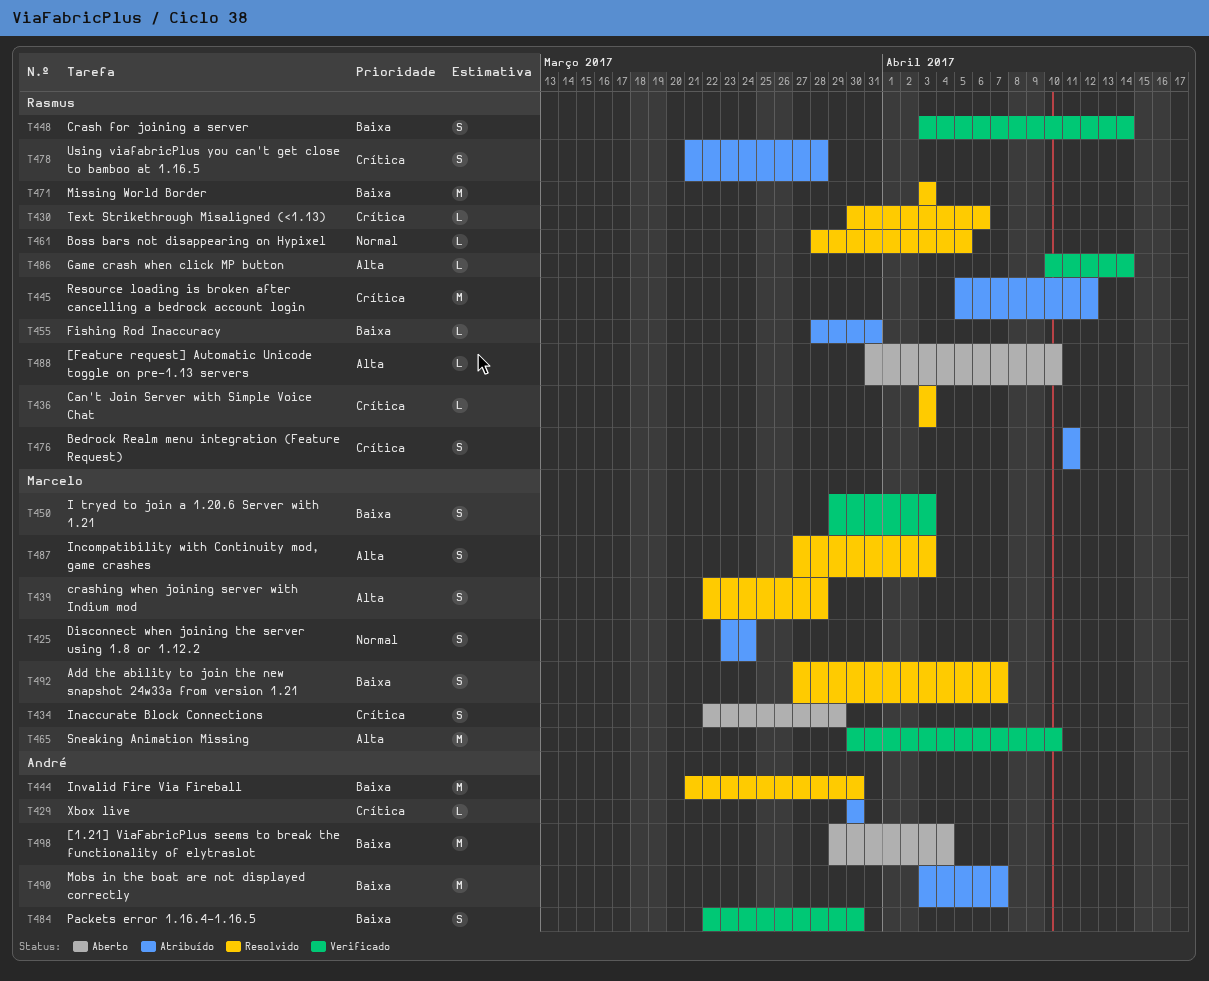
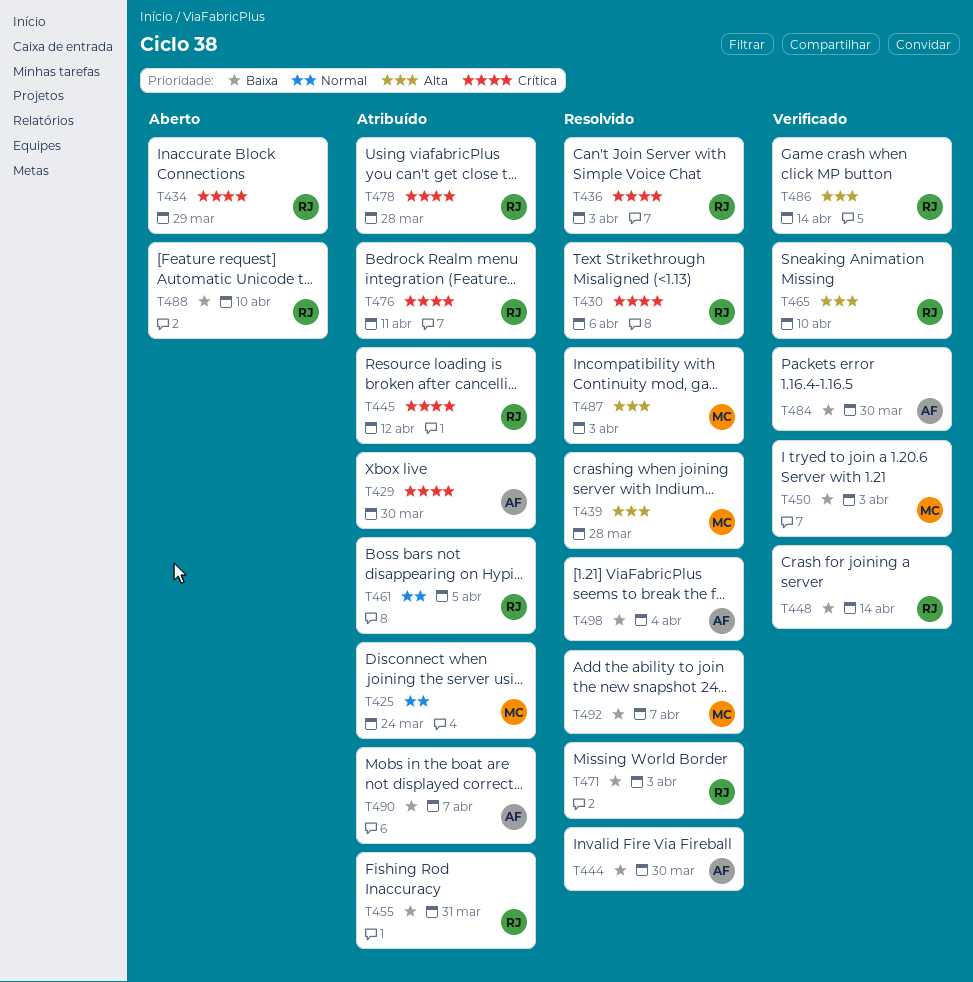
T434, owner: Marcelo -> Rasmus
T461, status: Resolvido -> Atribuído
T465, owner: Marcelo -> Rasmus
T488, priority: Alta -> Baixa
T498, status: Aberto -> Resolvido

